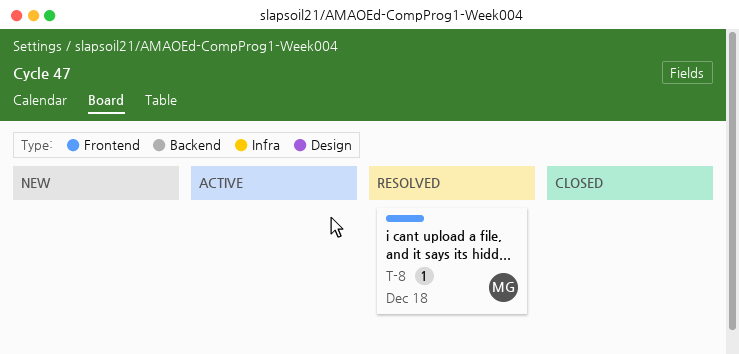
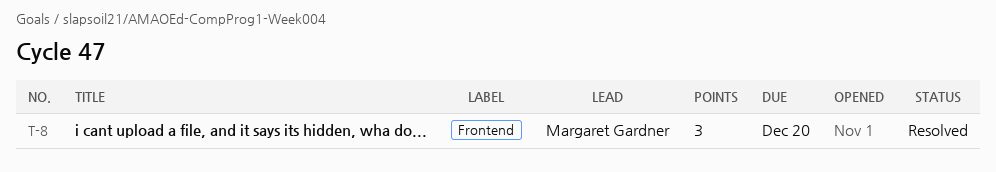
T-8, estimate: 1 -> 3
T-8, due: Dec 18 -> Dec 20

